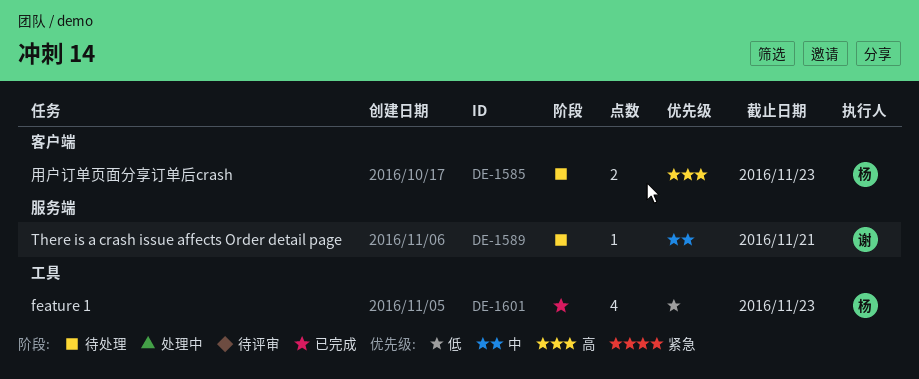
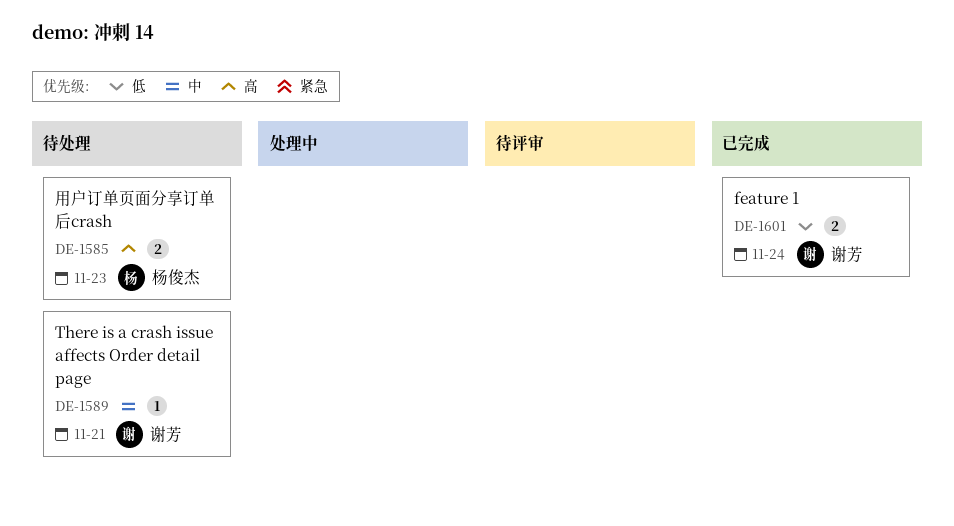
DE-1601, owner: 杨俊杰 -> 谢芳
DE-1601, estimate: 4 -> 2
DE-1601, due: Nov 23 -> Nov 24

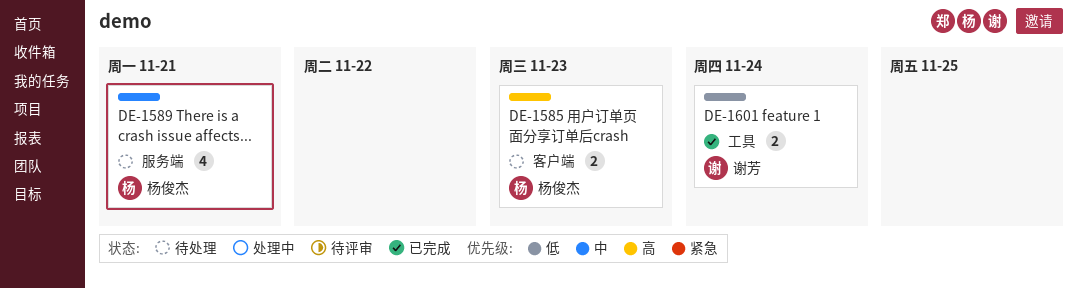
DE-1589, owner: 谢芳 -> 杨俊杰
DE-1589, estimate: 1 -> 4

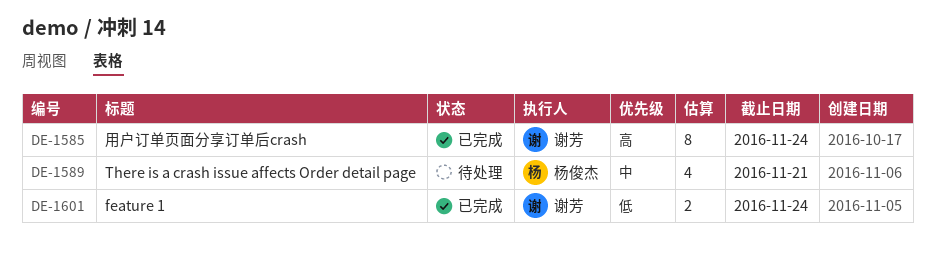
DE-1585, status: 待处理 -> 已完成
DE-1585, owner: 杨俊杰 -> 谢芳
DE-1585, estimate: 2 -> 8
DE-1585, due: Nov 23 -> Nov 24

